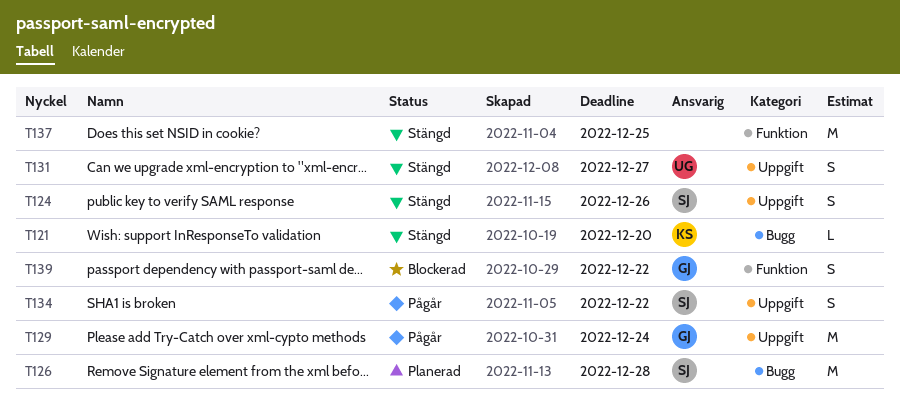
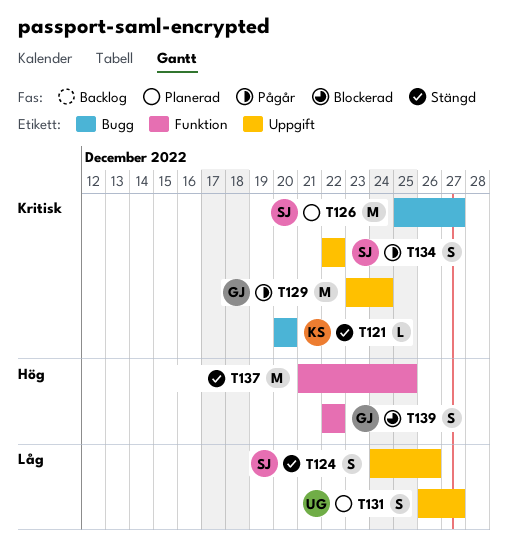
T126, due: Dec 28 -> Dec 27
T131, status: Stängd -> Planerad

